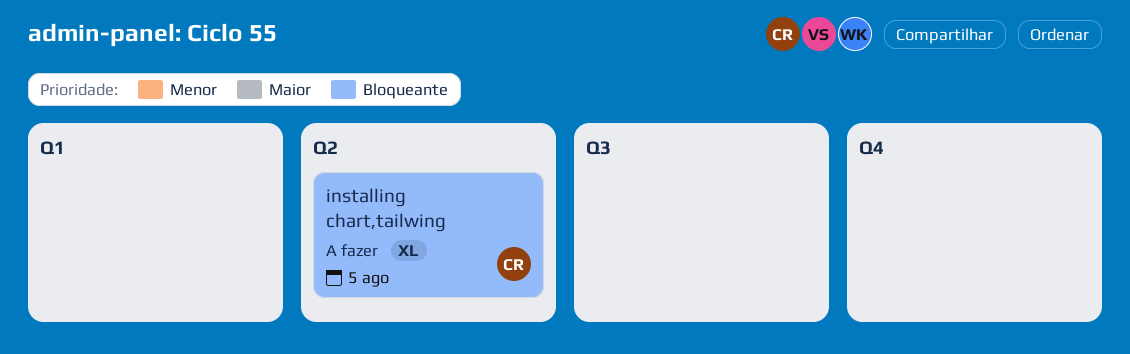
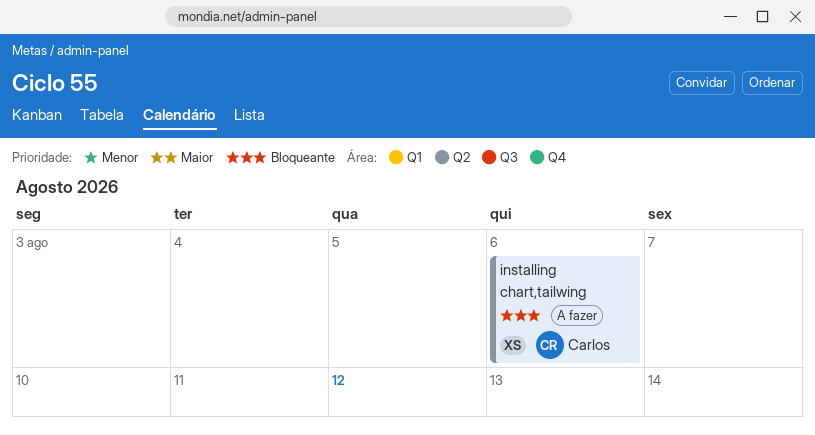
installing chart,tailwing, estimate: XL -> XS
installing chart,tailwing, due: Aug 5 -> Aug 6

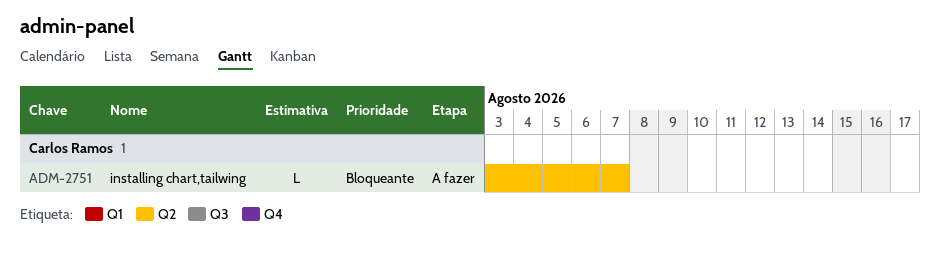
installing chart,tailwing, estimate: XS -> L
installing chart,tailwing, due: Aug 6 -> Aug 7

